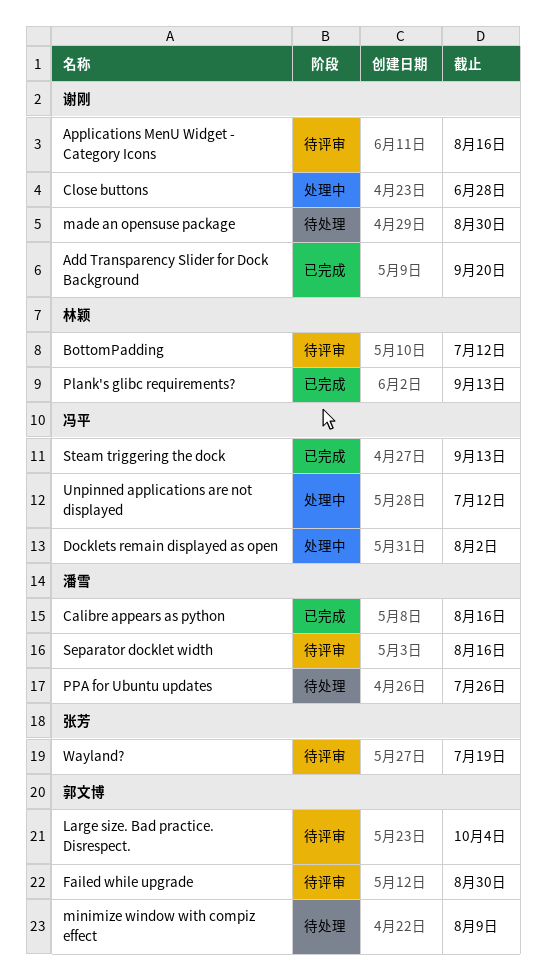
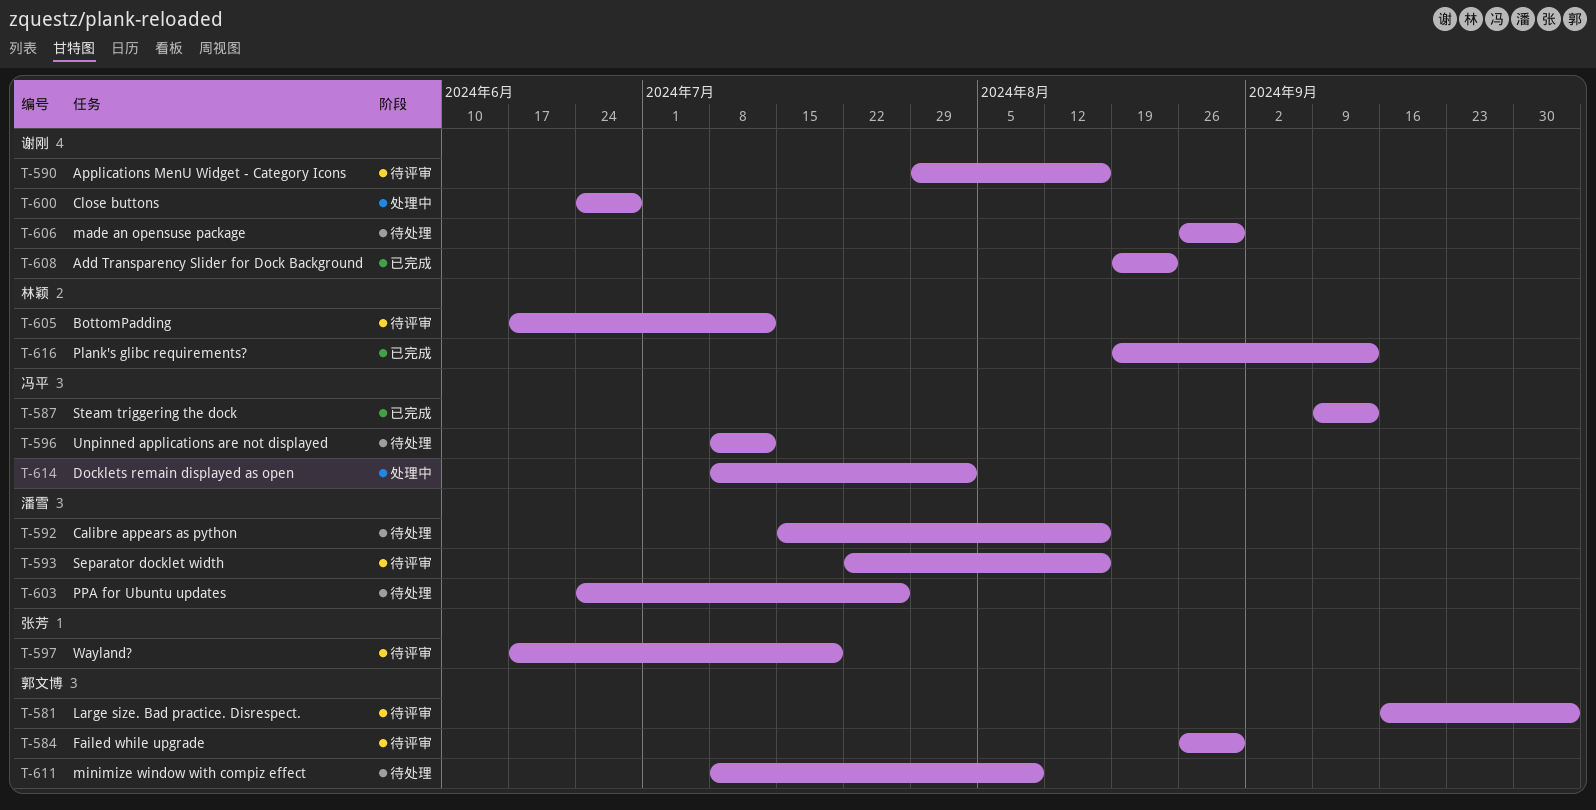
Add Transparency Slider for Dock Background, due: Sep 20 -> Aug 23
Calibre appears as python, status: 已完成 -> 待处理
Unpinned applications are not displayed, status: 处理中 -> 待处理

